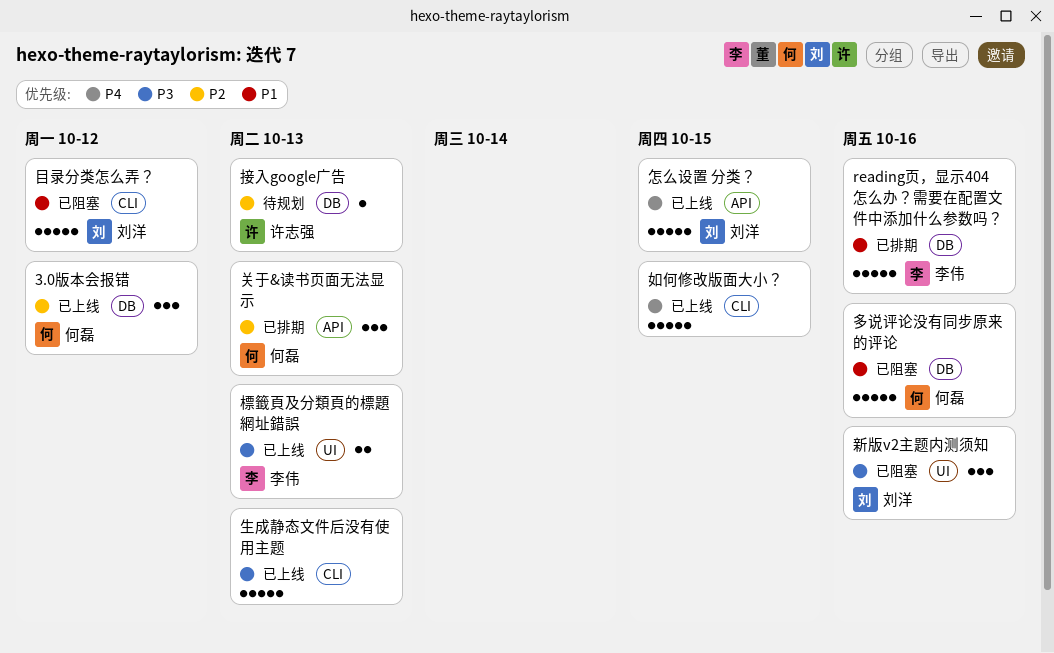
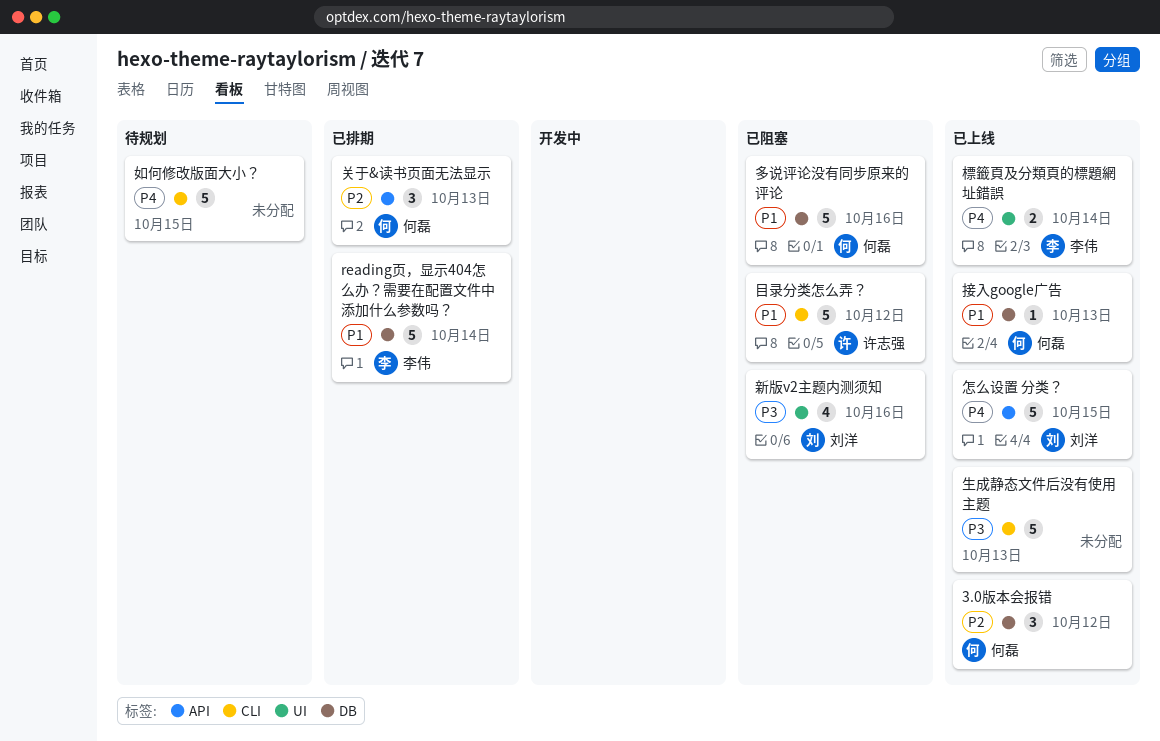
reading页，显示404怎么办？需要在配置文件中添加什么参数吗？, due: Oct 16 -> Oct 14
如何修改版面大小？, status: 已上线 -> 待规划
接入google广告, status: 待规划 -> 已上线
接入google广告, owner: 许志强 -> 何磊
接入google广告, priority: P2 -> P1
新版v2主题内测须知, estimate: 3 -> 4
標籤頁及分類頁的標題網址錯誤, priority: P3 -> P4
標籤頁及分類頁的標題網址錯誤, due: Oct 13 -> Oct 14
目录分类怎么弄？, owner: 刘洋 -> 许志强

